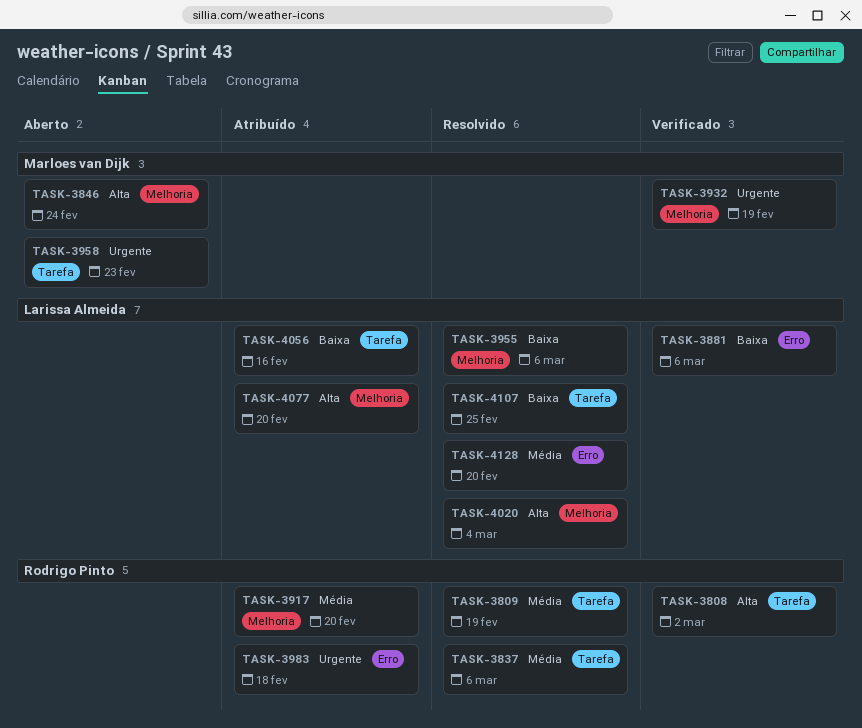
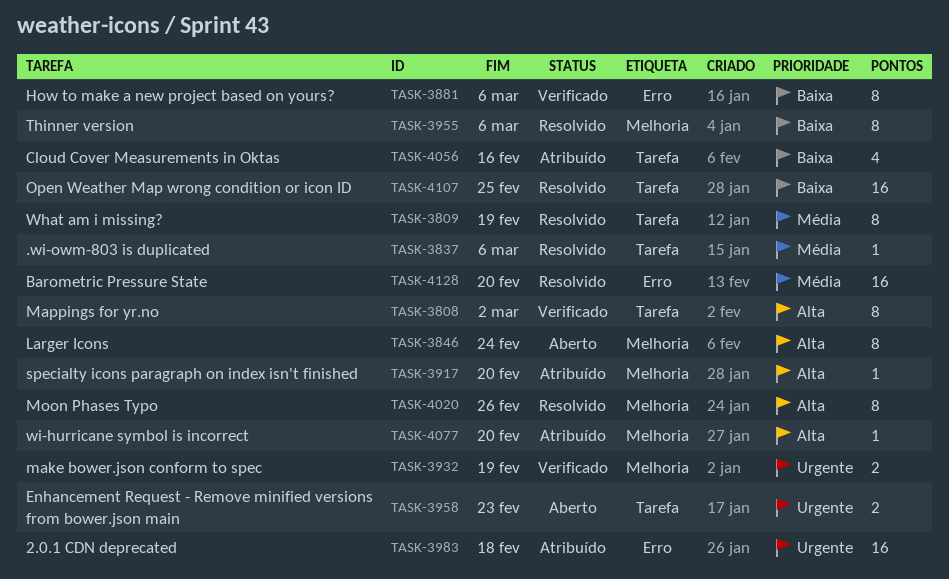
TASK-3917, priority: Média -> Alta
TASK-4020, due: Mar 4 -> Feb 26

